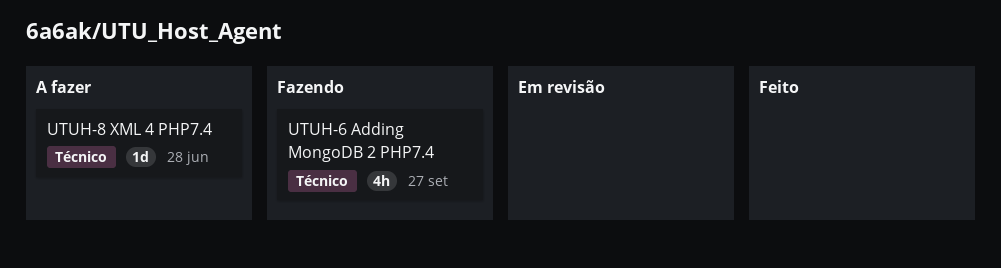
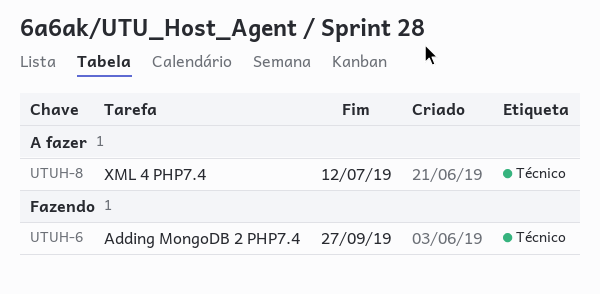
UTUH-8, due: Jun 28 -> Jul 12

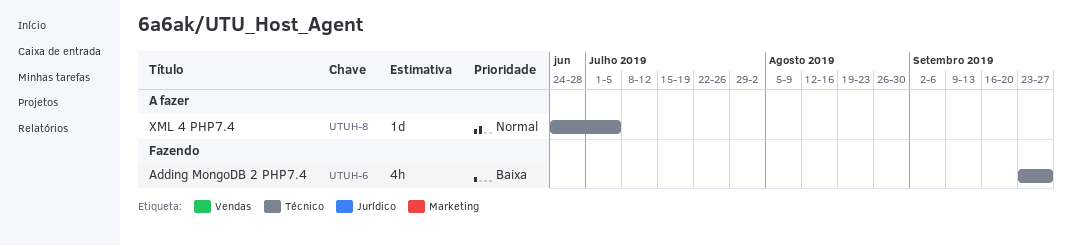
UTUH-8, due: Jul 12 -> Jul 5

